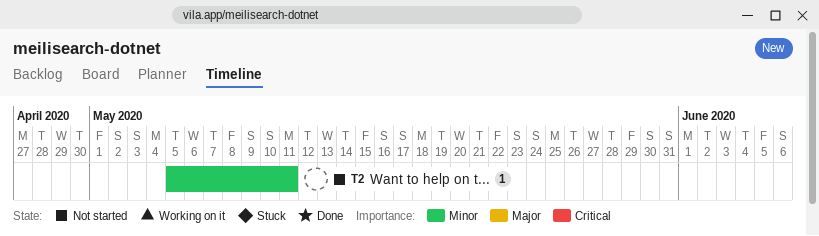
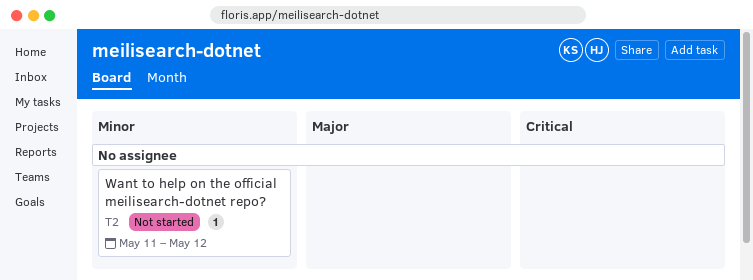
T2, start: May 5 -> May 11
T2, due: May 11 -> May 12

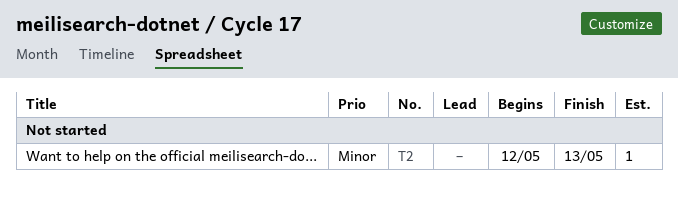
T2, start: May 11 -> May 12
T2, due: May 12 -> May 13

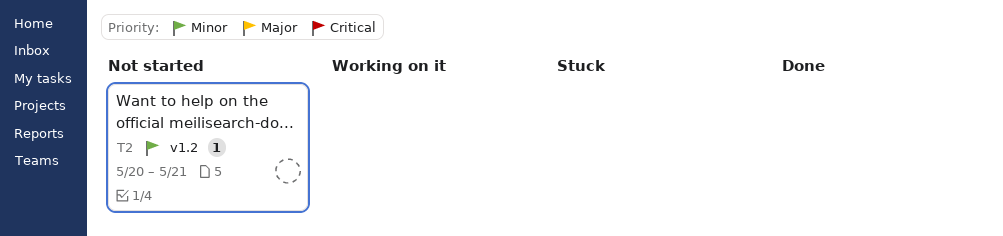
T2, start: May 12 -> May 20
T2, due: May 13 -> May 21

